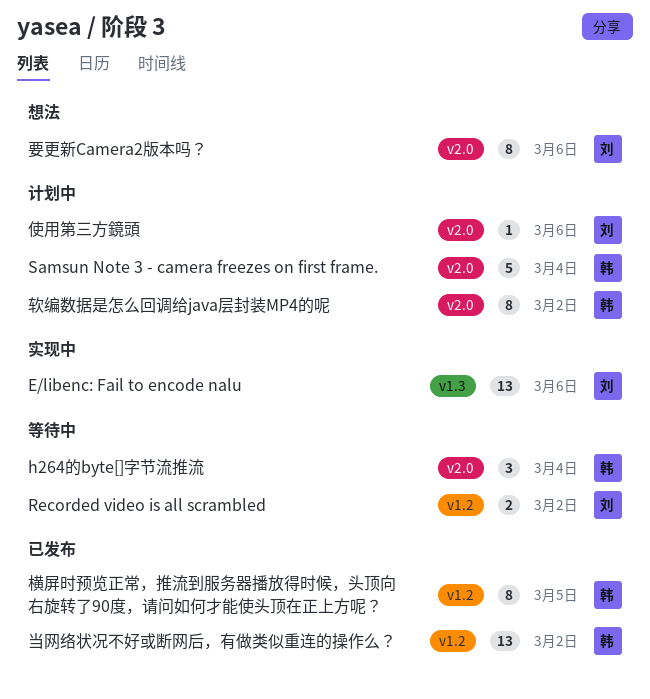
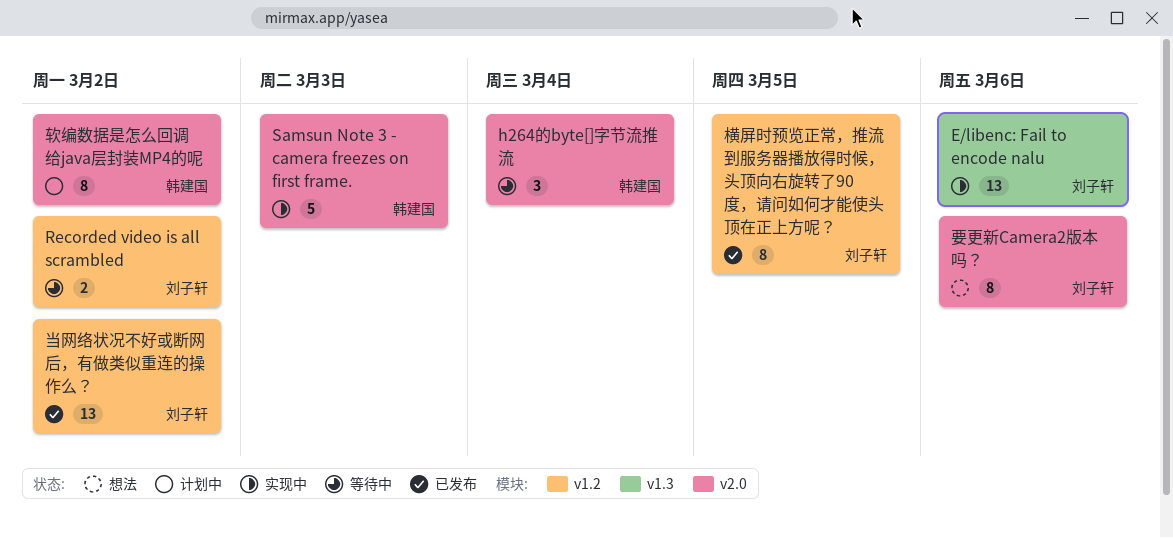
Samsun Note 3 - camera freezes on first frame., status: 计划中 -> 实现中
Samsun Note 3 - camera freezes on first frame., due: Mar 4 -> Mar 3
使用第三方鏡頭: present -> none
当网络状况不好或断网后，有做类似重连的操作么？, owner: 韩建国 -> 刘子轩
横屏时预览正常，推流到服务器播放得时候，头顶向右旋转了90度，请问如何才能使头顶在正上方呢？, owner: 韩建国 -> 刘子轩

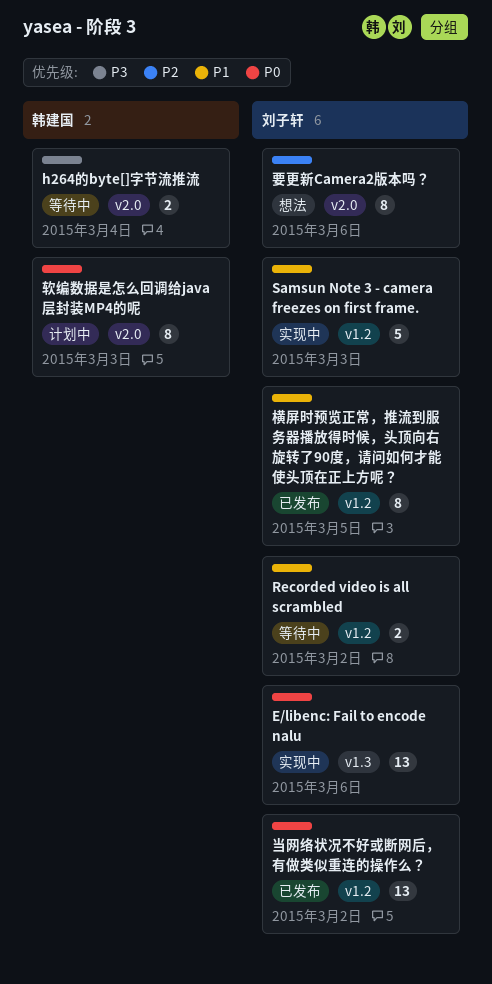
h264的byte[]字节流推流, estimate: 3 -> 2
Samsun Note 3 - camera freezes on first frame., owner: 韩建国 -> 刘子轩
Samsun Note 3 - camera freezes on first frame., label: v2.0 -> v1.2
软编数据是怎么回调给java层封装MP4的呢, due: Mar 2 -> Mar 3

